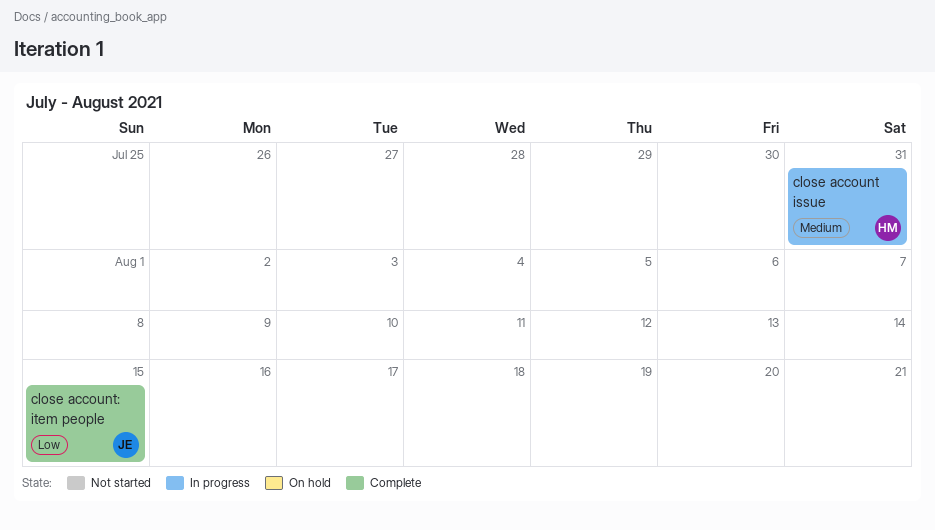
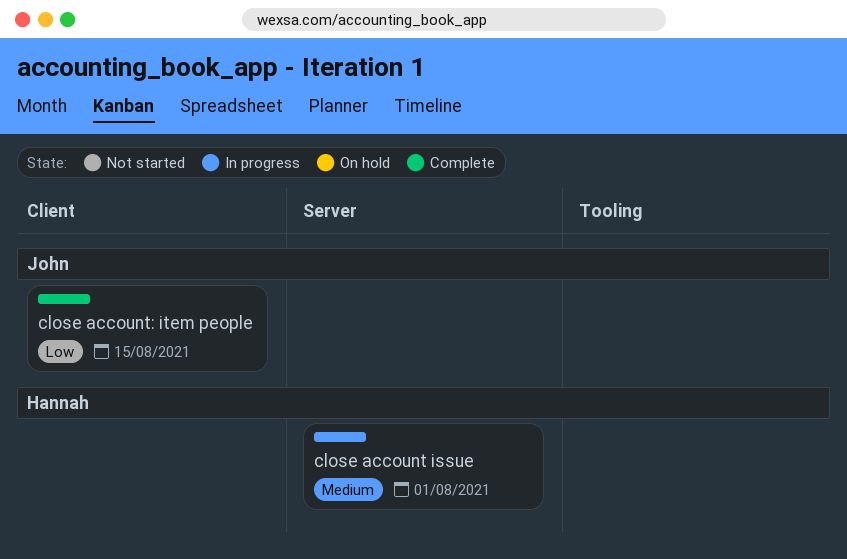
close account issue, due: Jul 31 -> Aug 1

